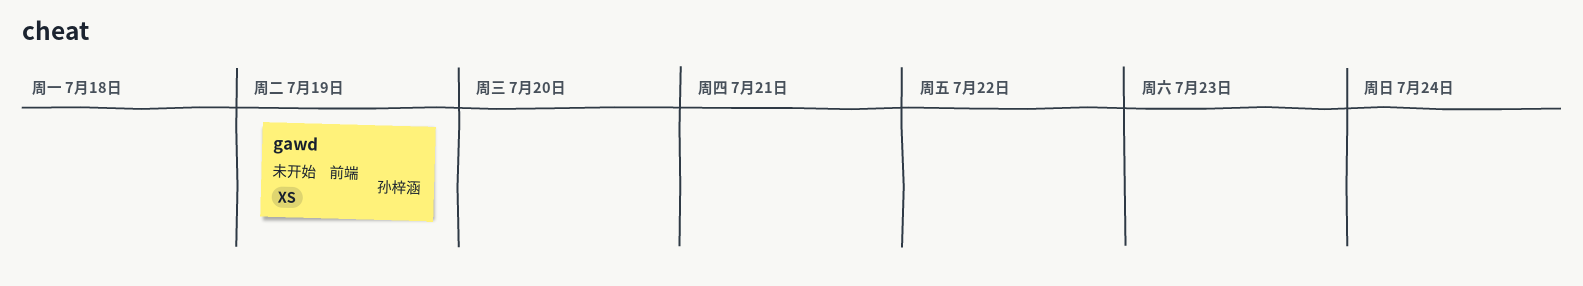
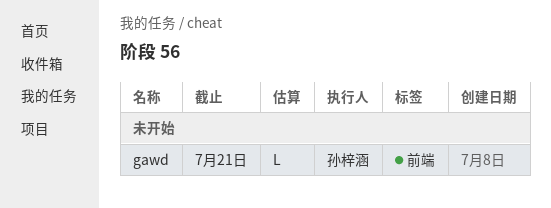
gawd, estimate: XS -> L
gawd, due: Jul 19 -> Jul 21

